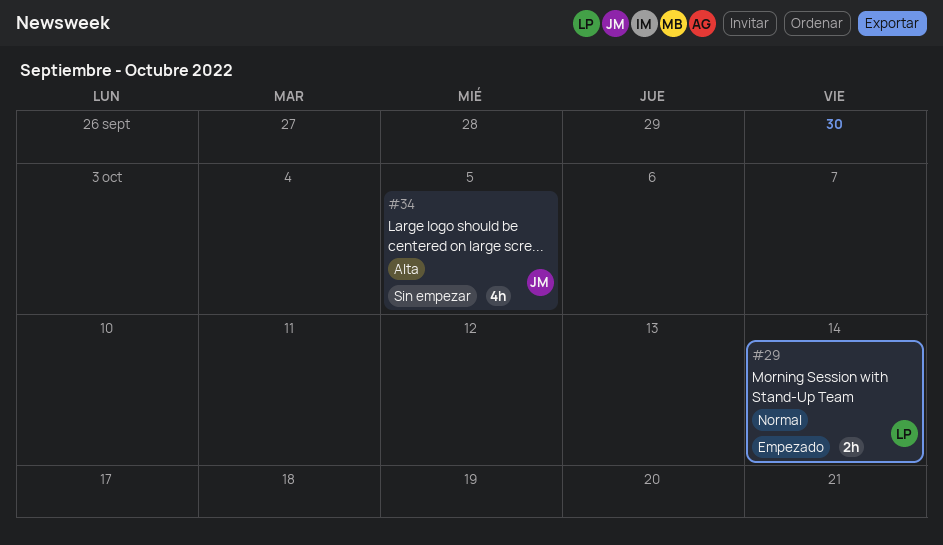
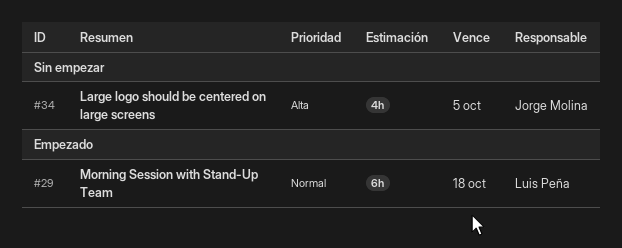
#29, estimate: 2h -> 6h
#29, due: Oct 14 -> Oct 18

